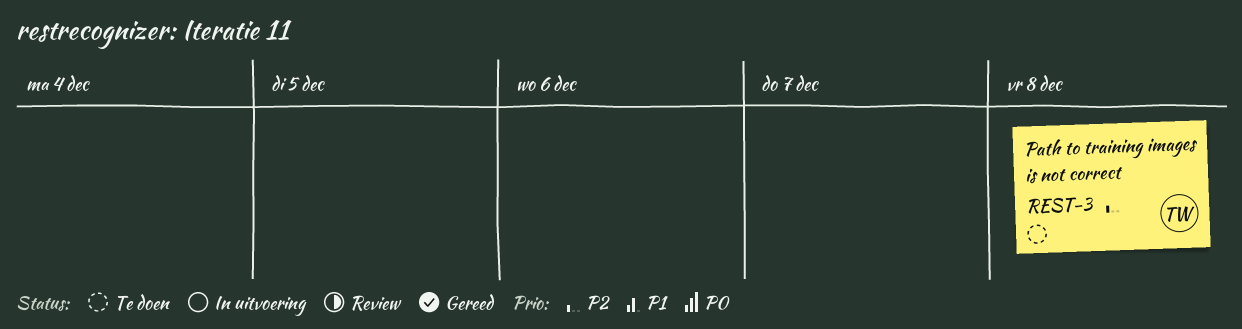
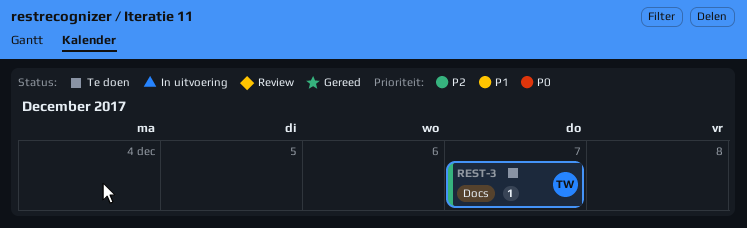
REST-3, due: Dec 8 -> Dec 7

